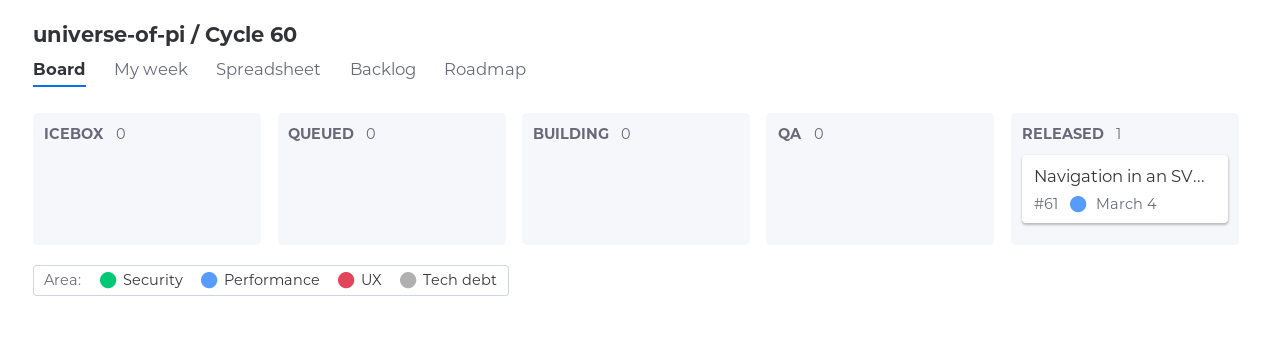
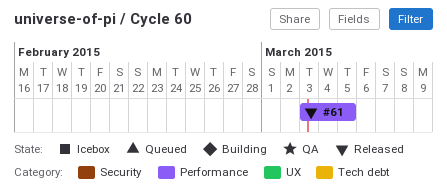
#61, due: Mar 4 -> Mar 5

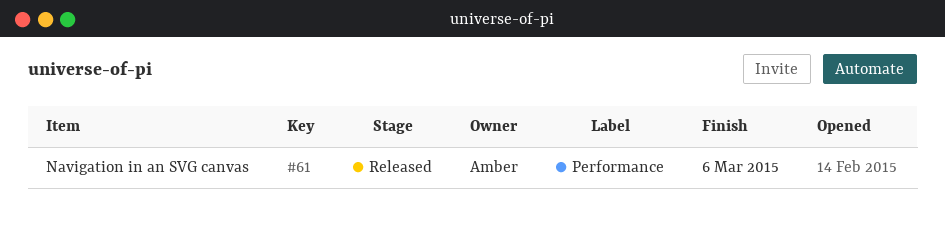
#61, due: Mar 5 -> Mar 6

